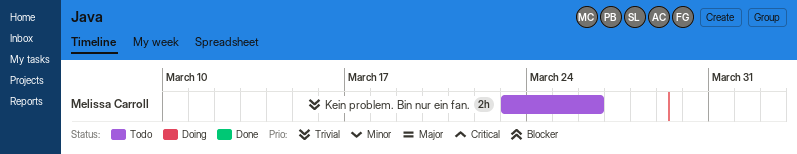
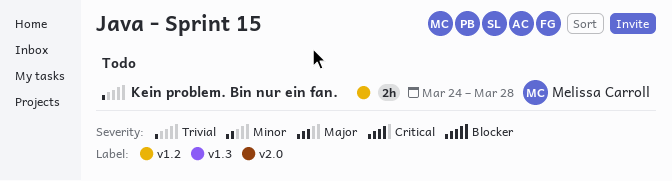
Kein problem. Bin nur ein fan., start: Mar 23 -> Mar 24
Kein problem. Bin nur ein fan., due: Mar 26 -> Mar 28

